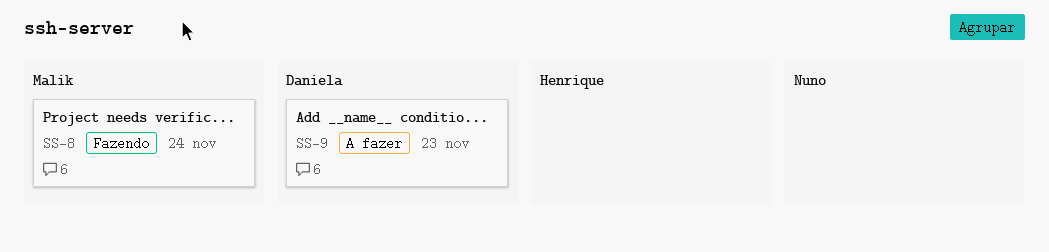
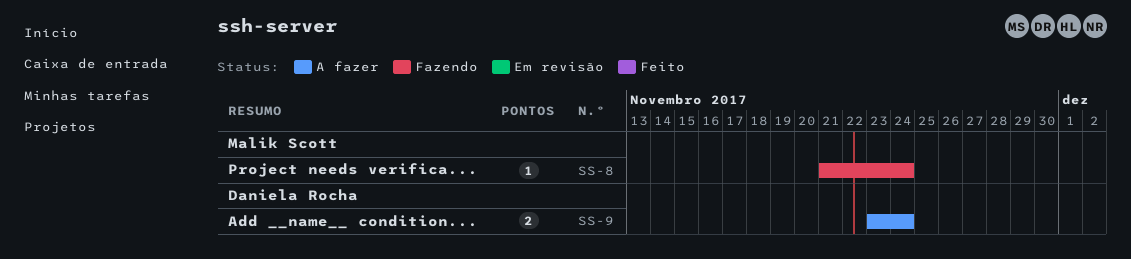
SS-9, due: Nov 23 -> Nov 24

